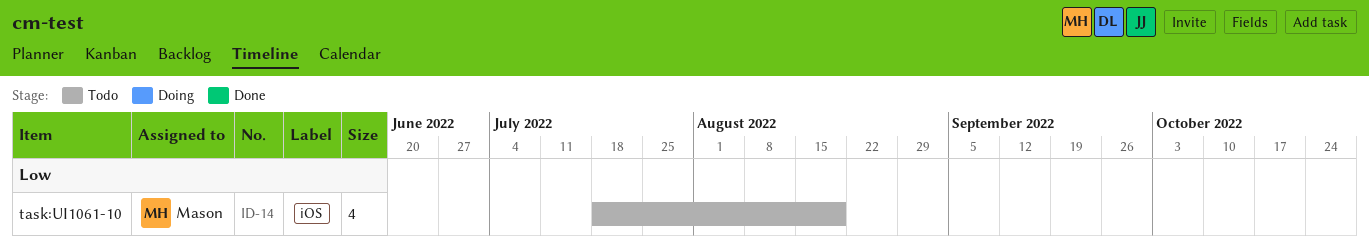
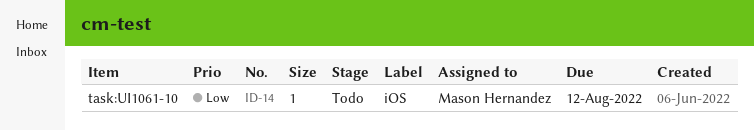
ID-14, estimate: 4 -> 1
ID-14, due: Aug 19 -> Aug 12

